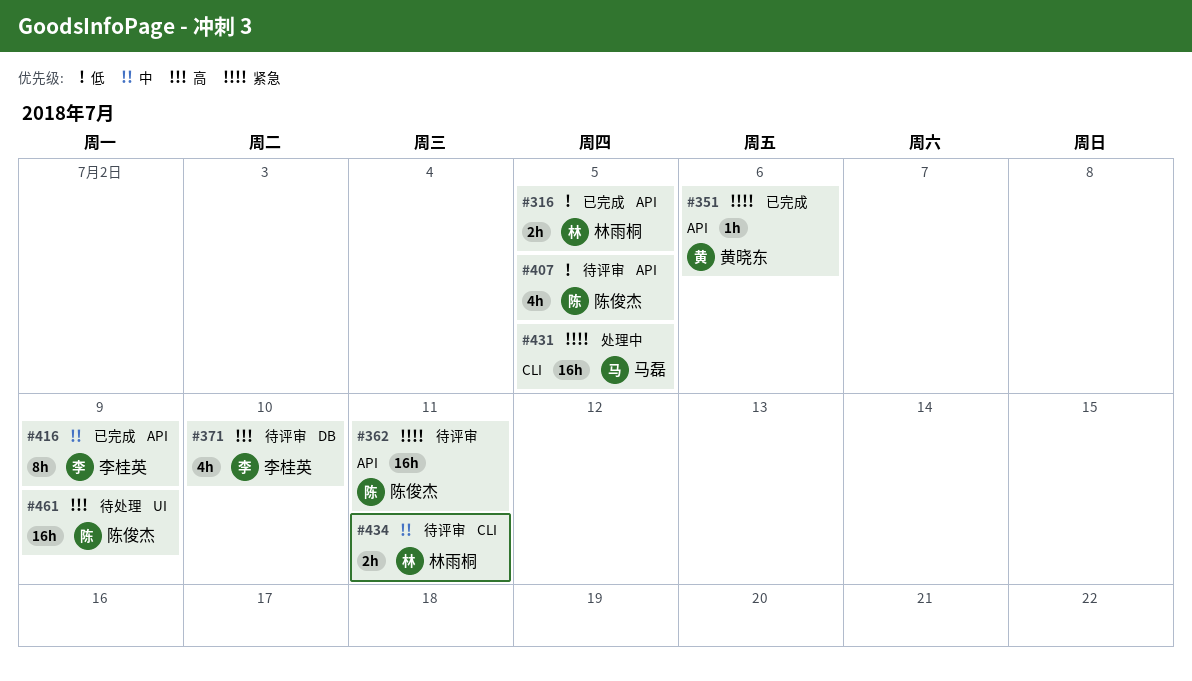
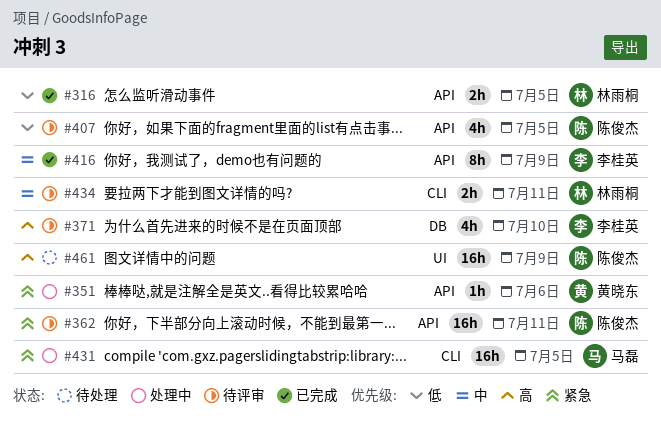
#351, status: 已完成 -> 处理中

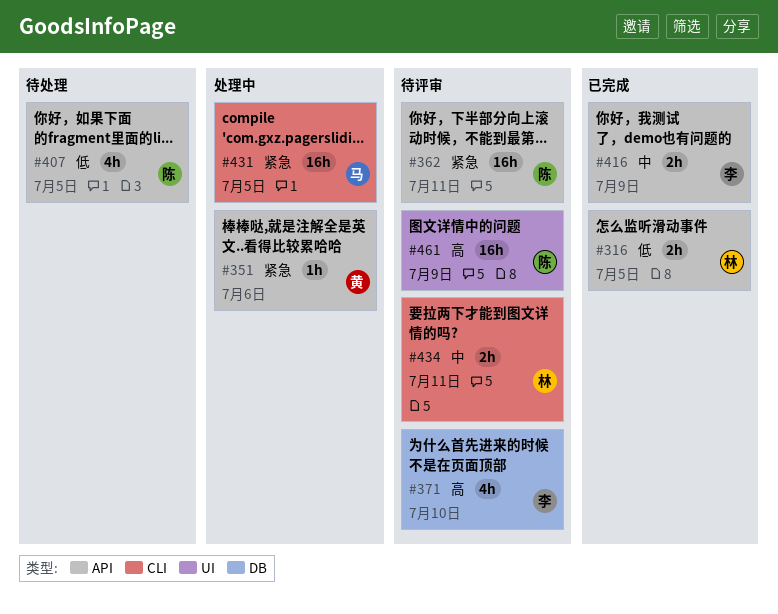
#407, status: 待评审 -> 待处理
#416, estimate: 8h -> 2h
#461, status: 待处理 -> 待评审

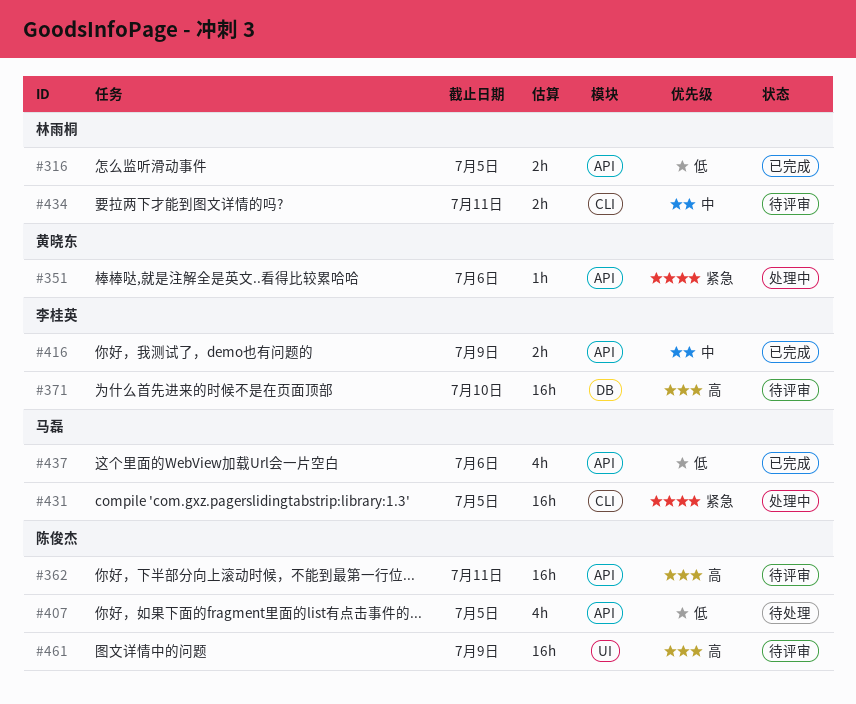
#362, priority: 紧急 -> 高
#371, estimate: 4h -> 16h
#437: none -> present

